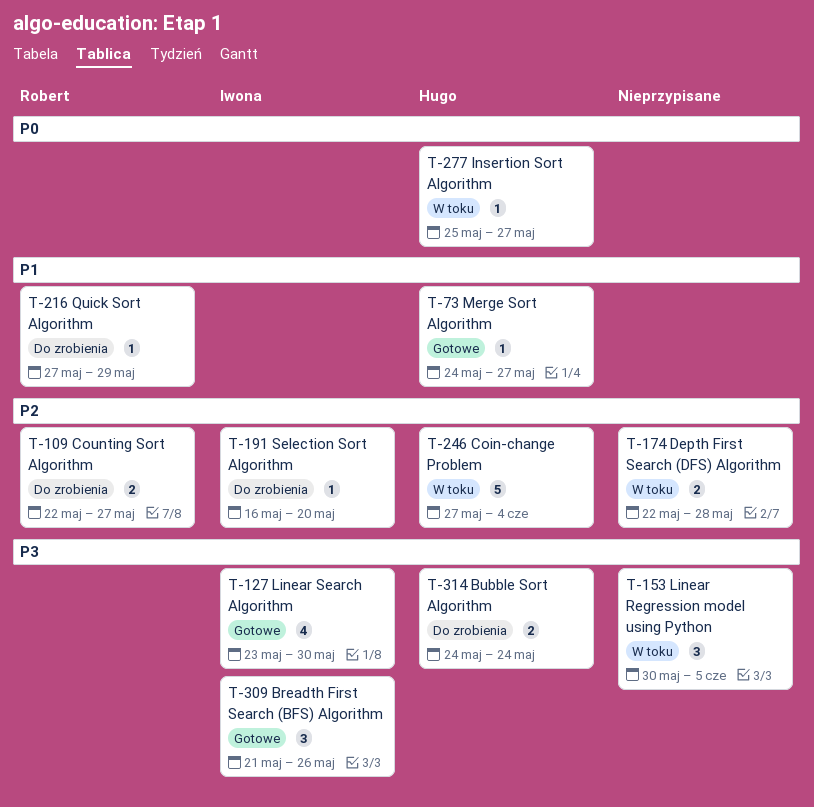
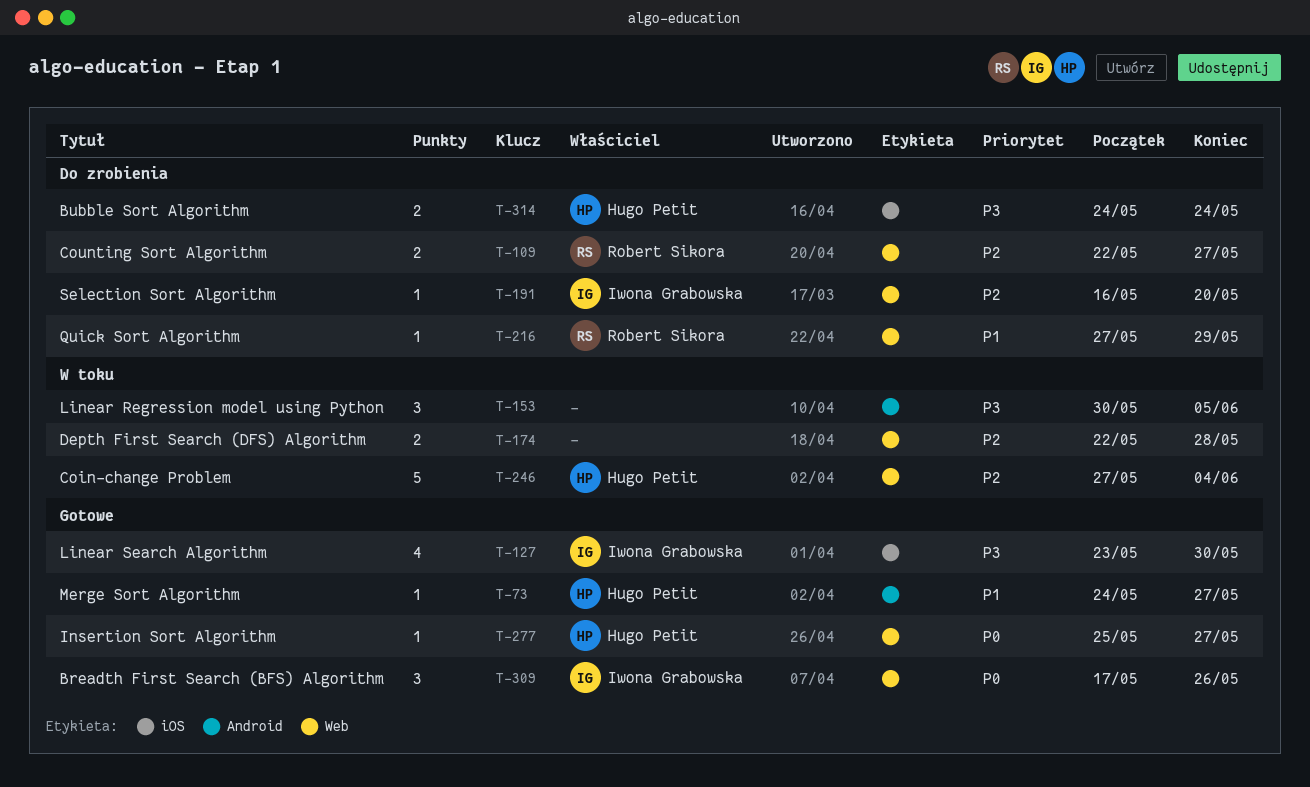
T-277, status: W toku -> Gotowe
T-309, priority: P3 -> P0
T-309, start: May 21 -> May 17

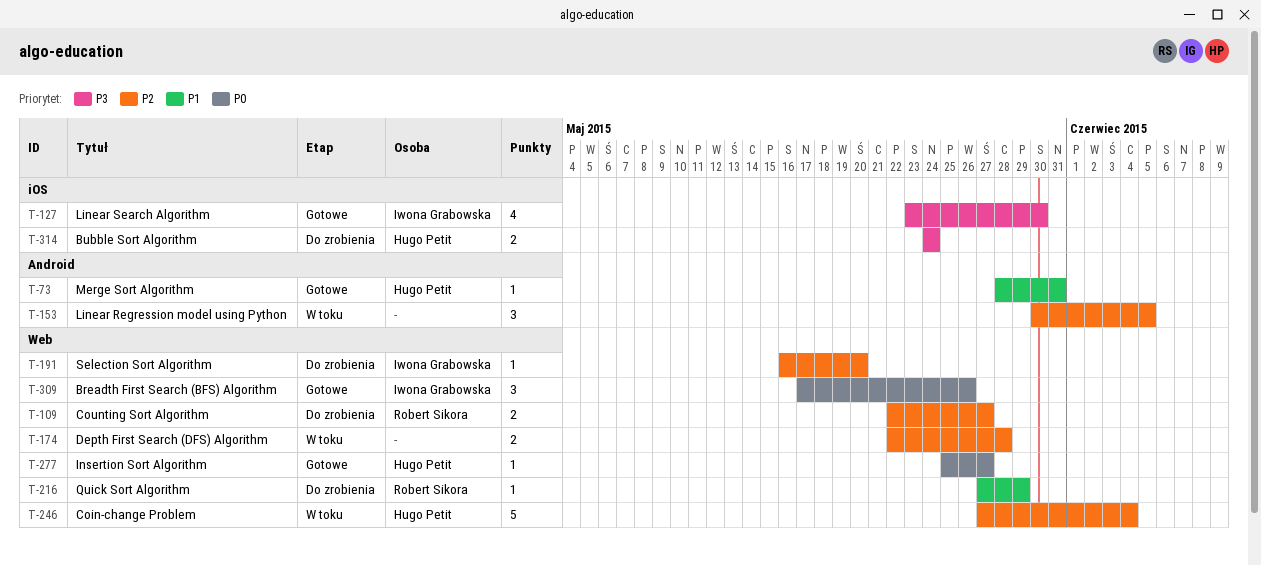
T-73, start: May 24 -> May 28
T-73, due: May 27 -> May 31
T-153, priority: P3 -> P2

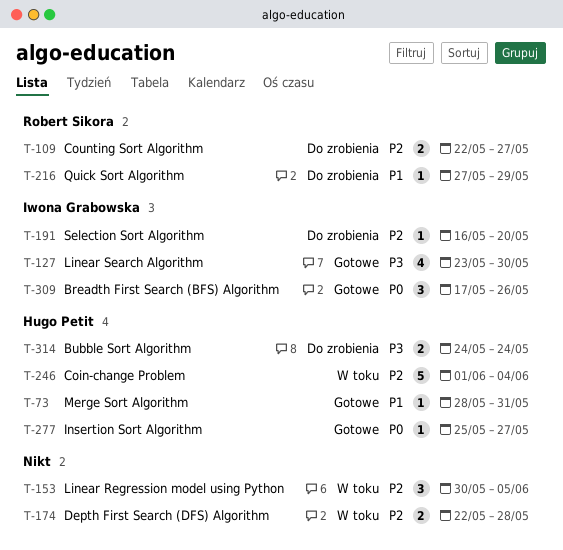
T-246, start: May 27 -> Jun 1

